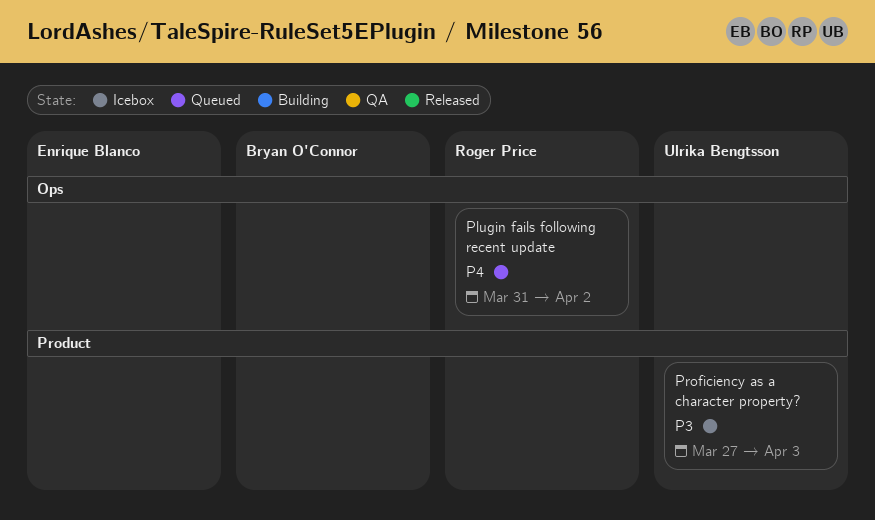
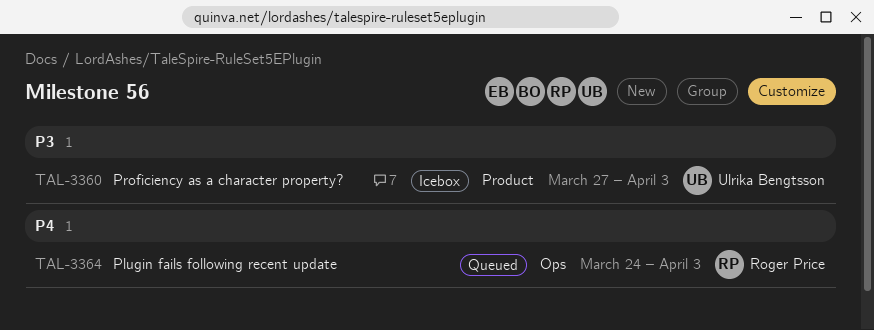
Plugin fails following recent update, start: Mar 31 -> Mar 24
Plugin fails following recent update, due: Apr 2 -> Apr 3

